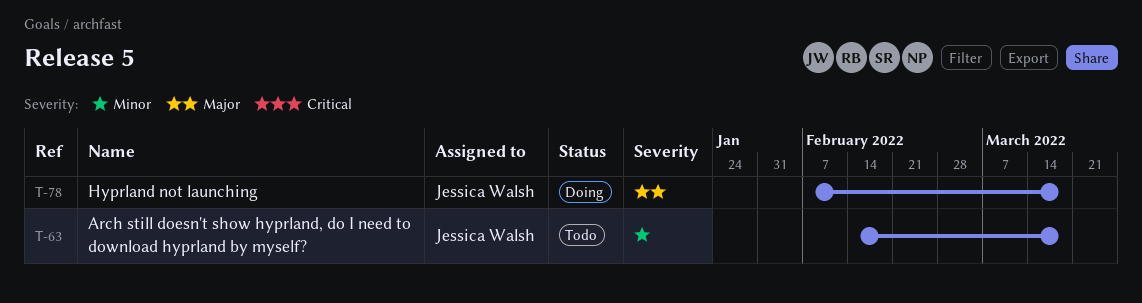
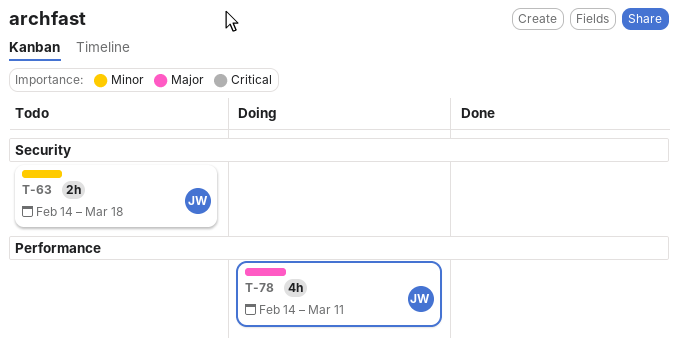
T-78, start: Feb 7 -> Feb 14
T-78, due: Mar 18 -> Mar 11

